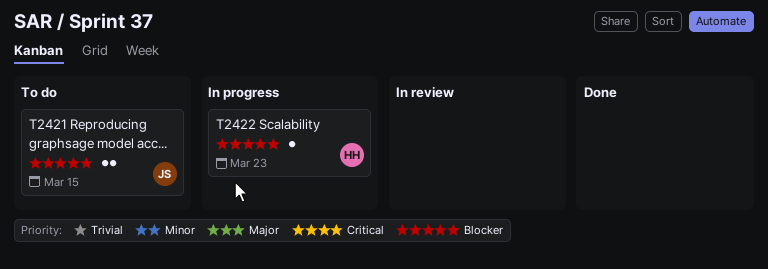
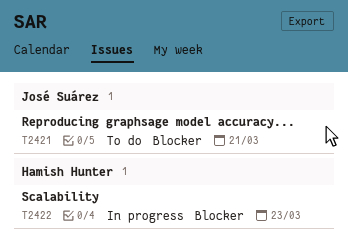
T2421, due: Mar 15 -> Mar 21

